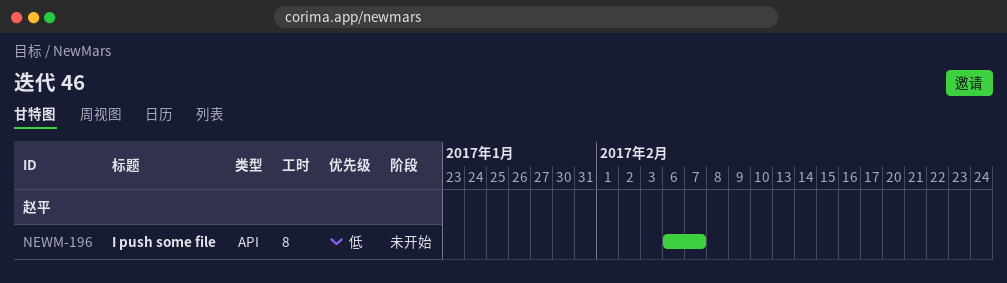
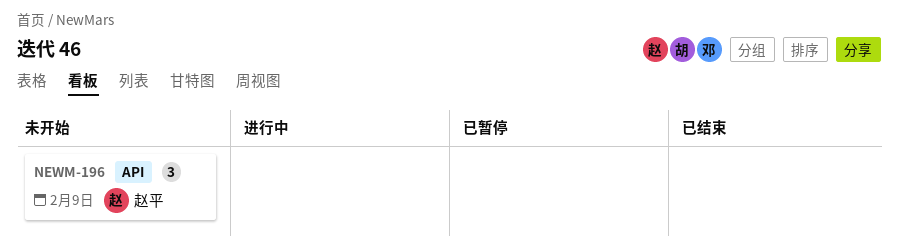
NEWM-196, estimate: 8 -> 3
NEWM-196, due: Feb 7 -> Feb 9

